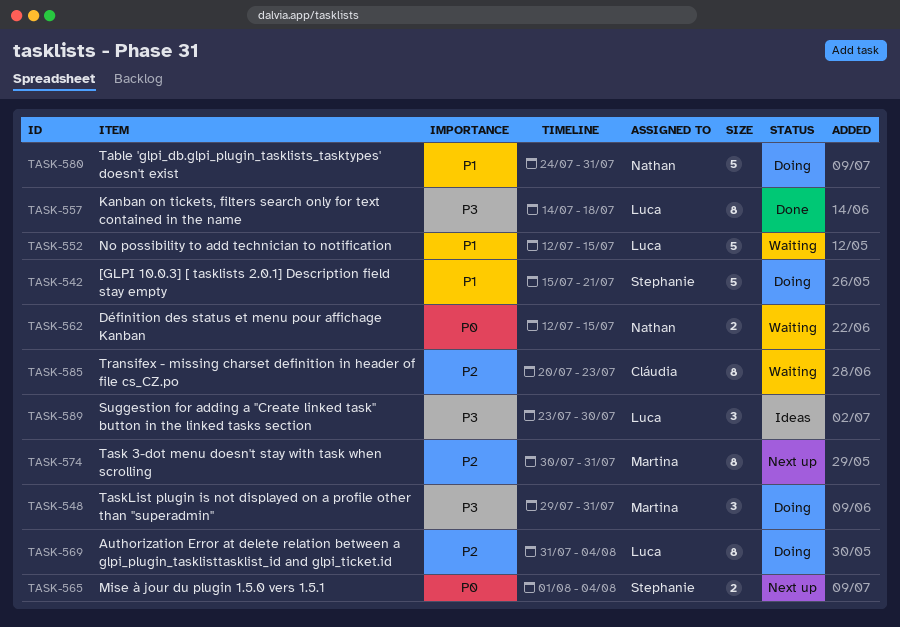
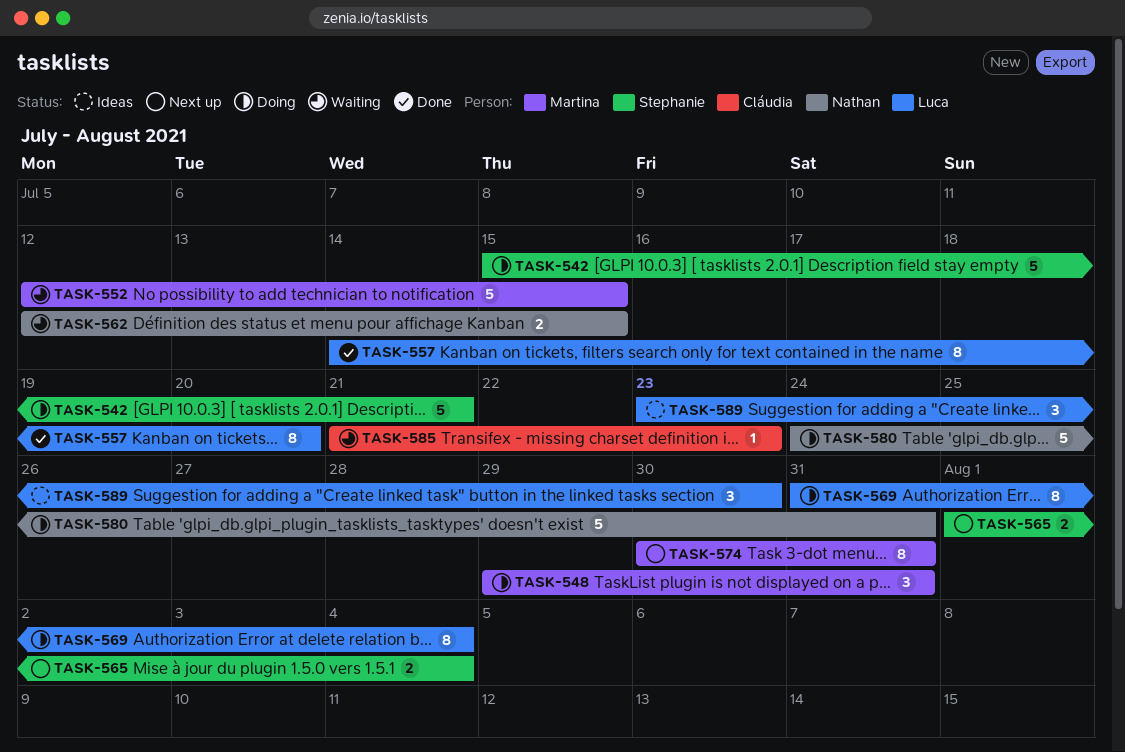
TASK-552, owner: Luca -> Martina
TASK-557, due: Jul 18 -> Jul 20
TASK-585, estimate: 8 -> 1
TASK-585, start: Jul 20 -> Jul 21

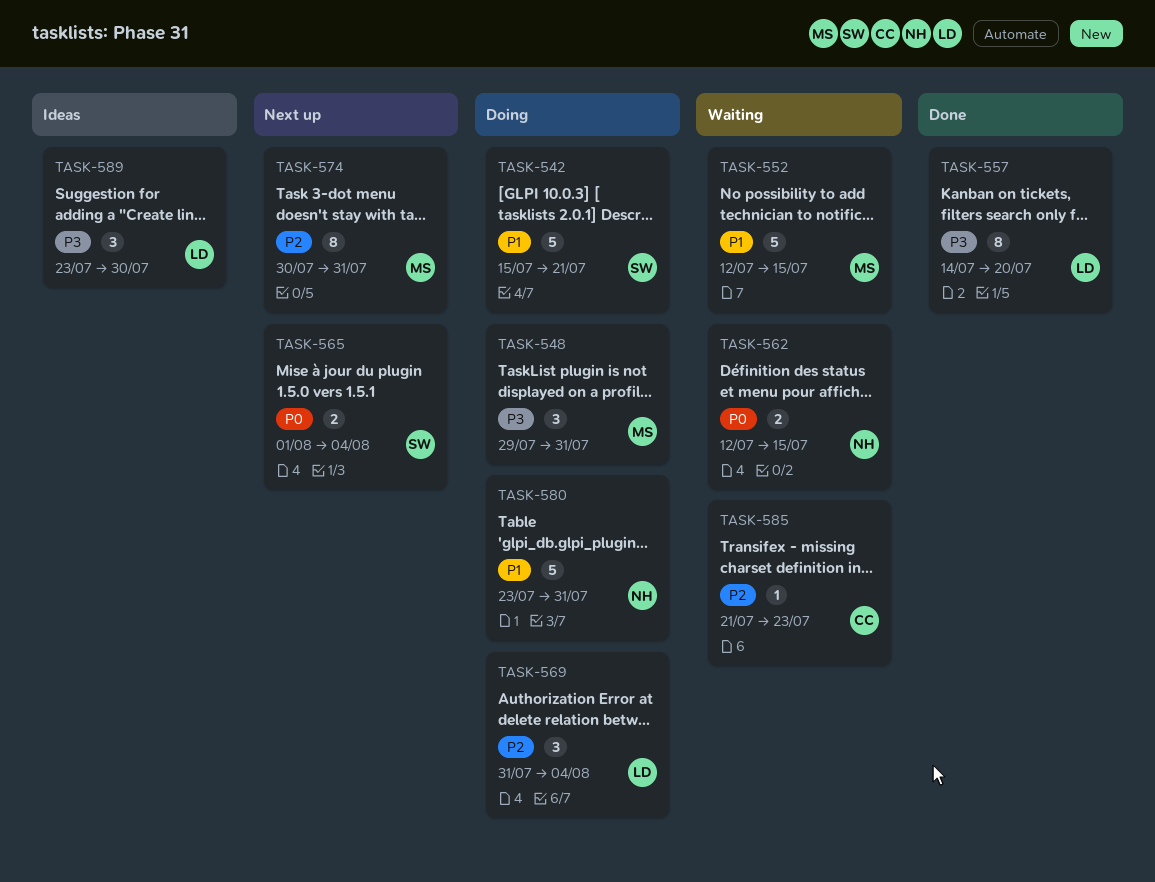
TASK-569, estimate: 8 -> 3
TASK-580, start: Jul 24 -> Jul 23

